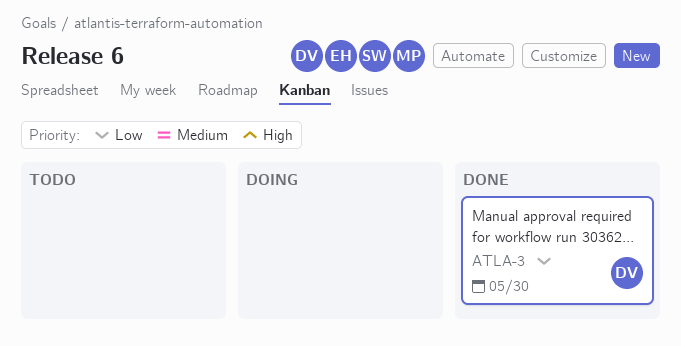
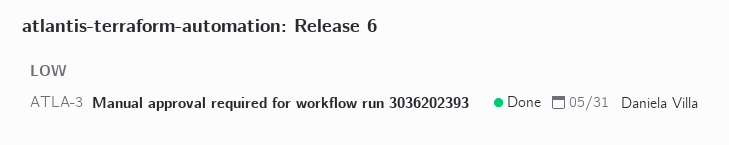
ATLA-3, due: May 30 -> May 31

